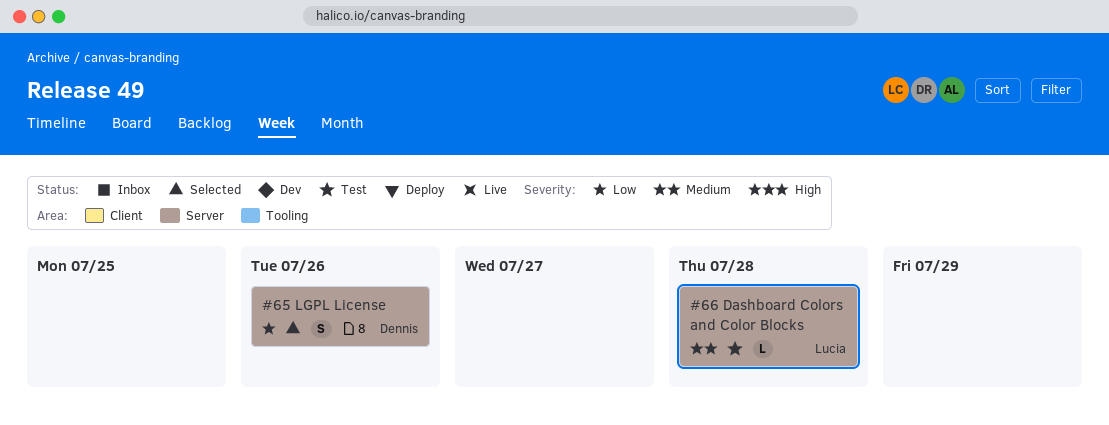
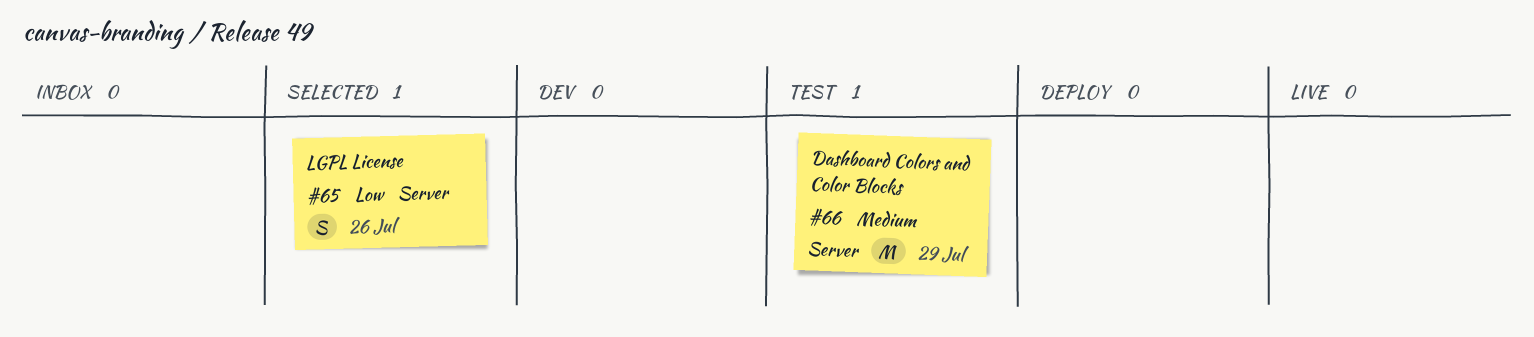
#66, estimate: L -> M
#66, due: Jul 28 -> Jul 29

